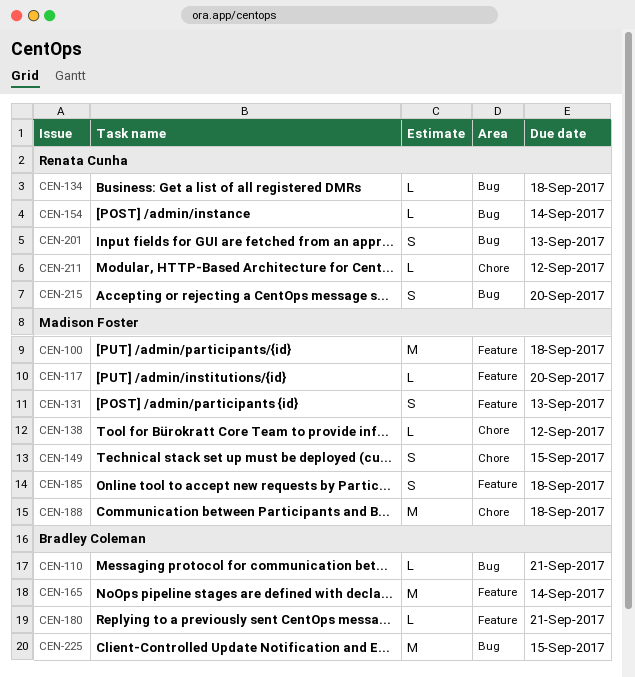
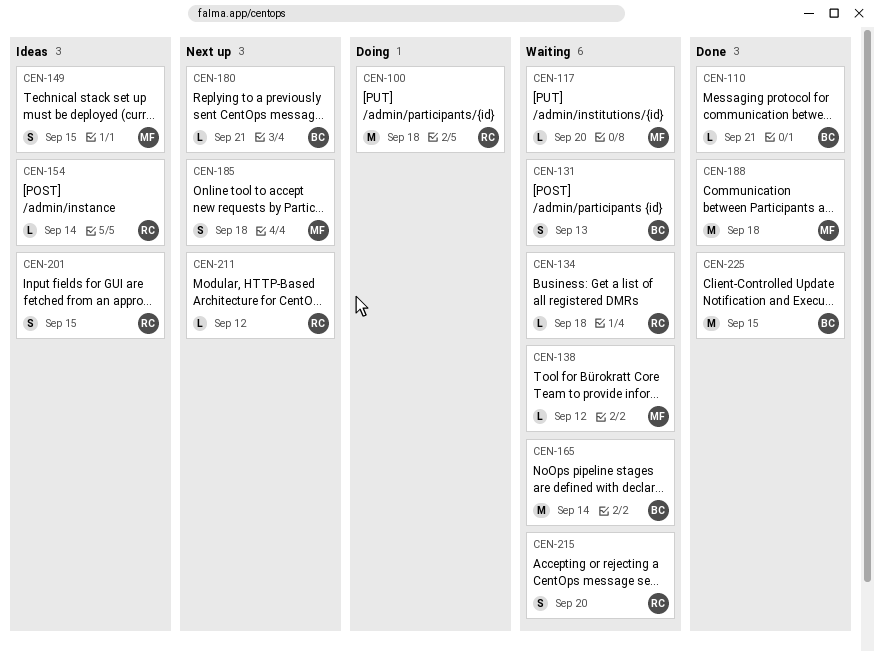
CEN-100, owner: Madison Foster -> Renata Cunha
CEN-131, owner: Madison Foster -> Bradley Coleman
CEN-201, due: Sep 13 -> Sep 15

